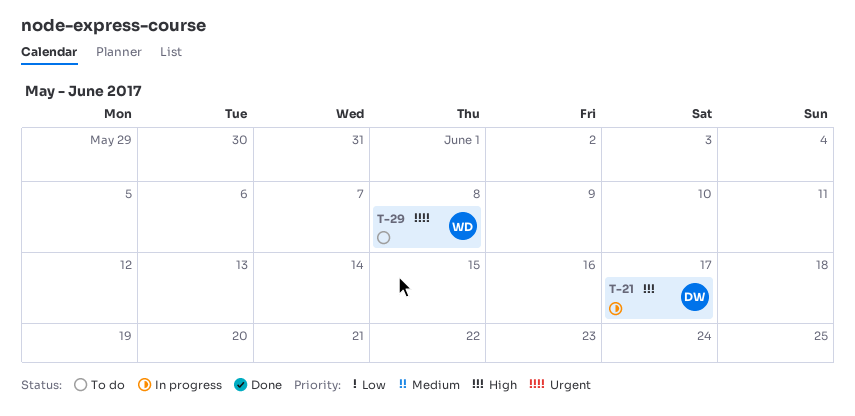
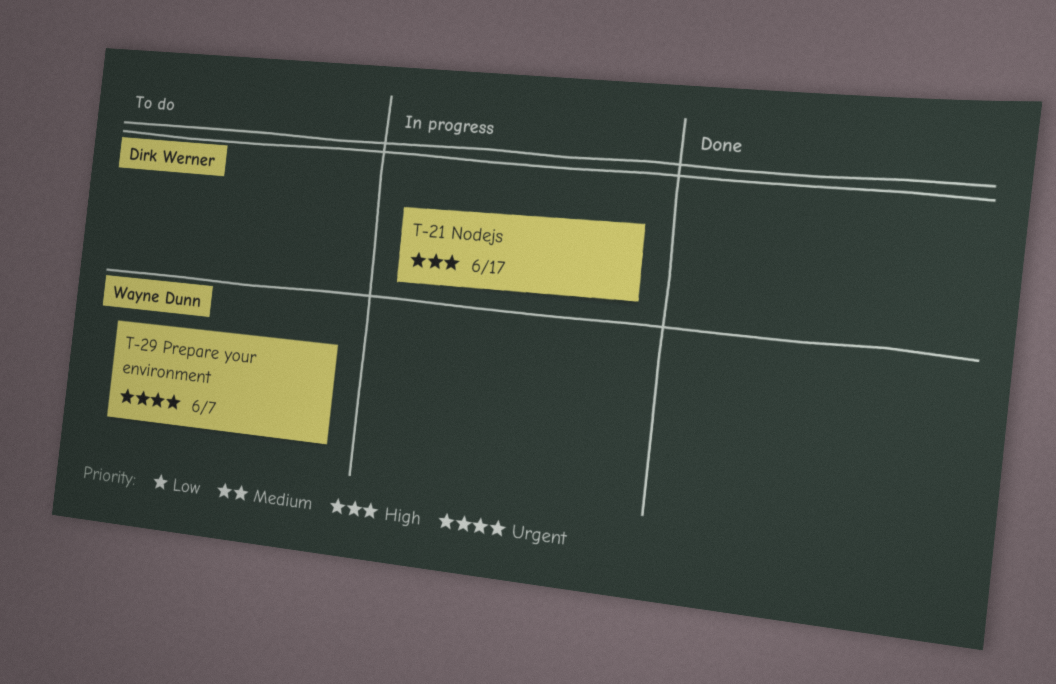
T-29, due: Jun 8 -> Jun 7

